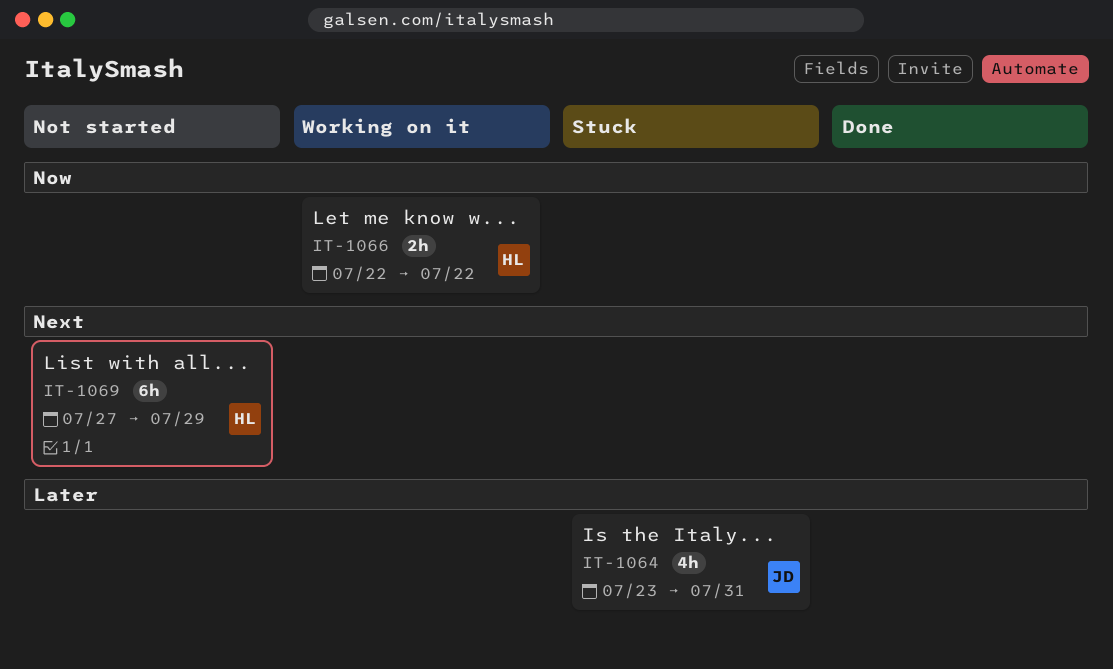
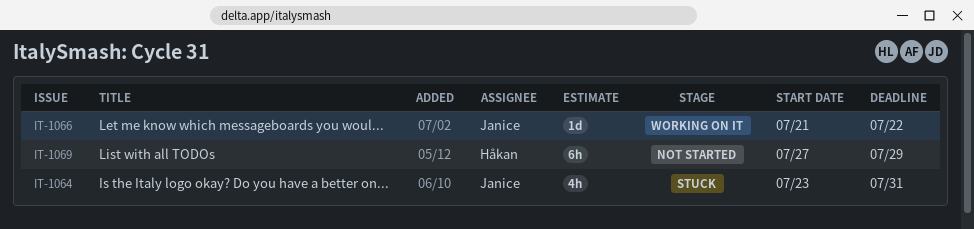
IT-1066, owner: Håkan -> Janice
IT-1066, estimate: 2h -> 1d
IT-1066, start: Jul 22 -> Jul 21

